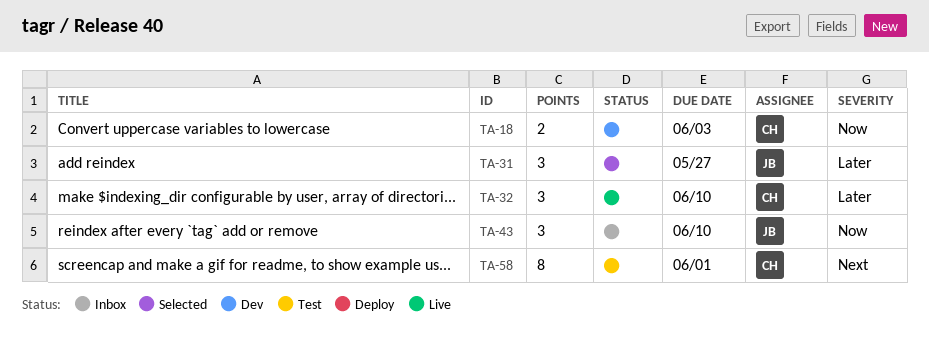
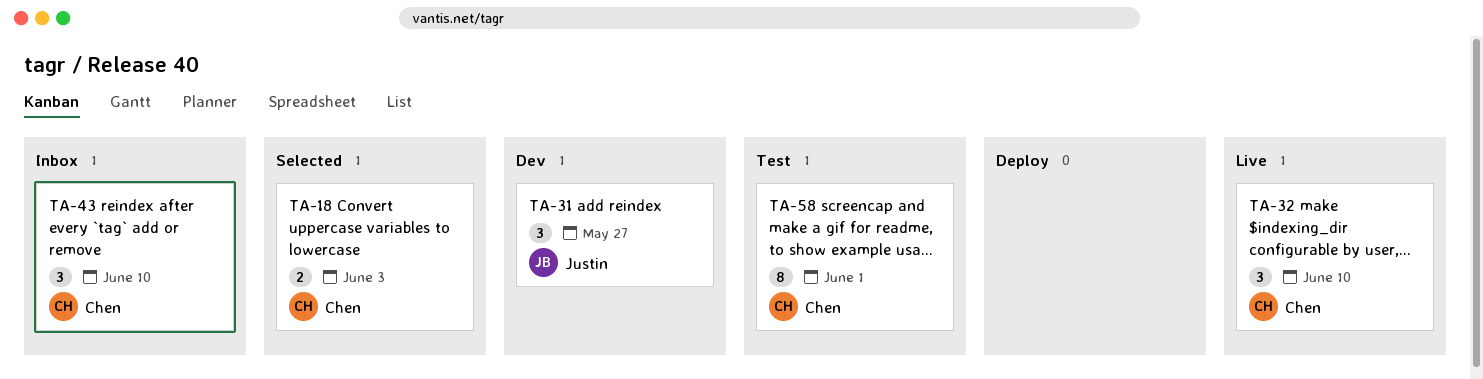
TA-18, status: Dev -> Selected
TA-31, status: Selected -> Dev
TA-43, owner: Justin -> Chen

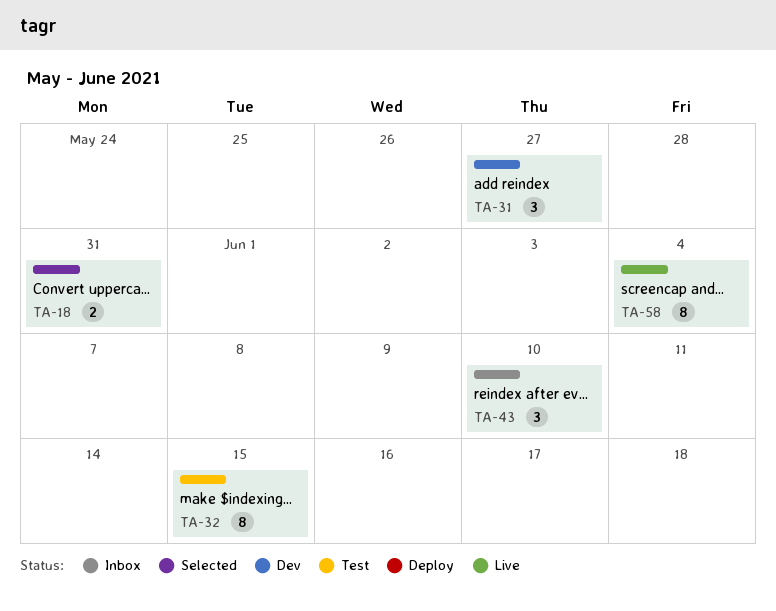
TA-18, due: Jun 3 -> May 31
TA-32, status: Live -> Test
TA-32, estimate: 3 -> 8
TA-32, due: Jun 10 -> Jun 15
TA-58, status: Test -> Live
TA-58, due: Jun 1 -> Jun 4

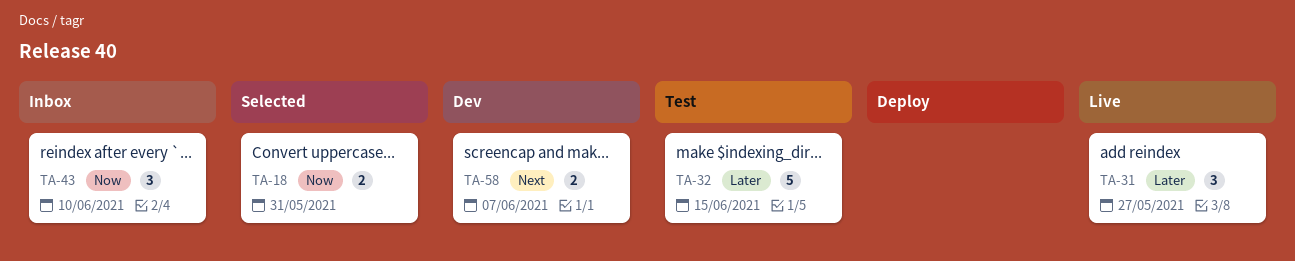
TA-31, status: Dev -> Live
TA-32, estimate: 8 -> 5
TA-58, status: Live -> Dev
TA-58, estimate: 8 -> 2
TA-58, due: Jun 4 -> Jun 7

